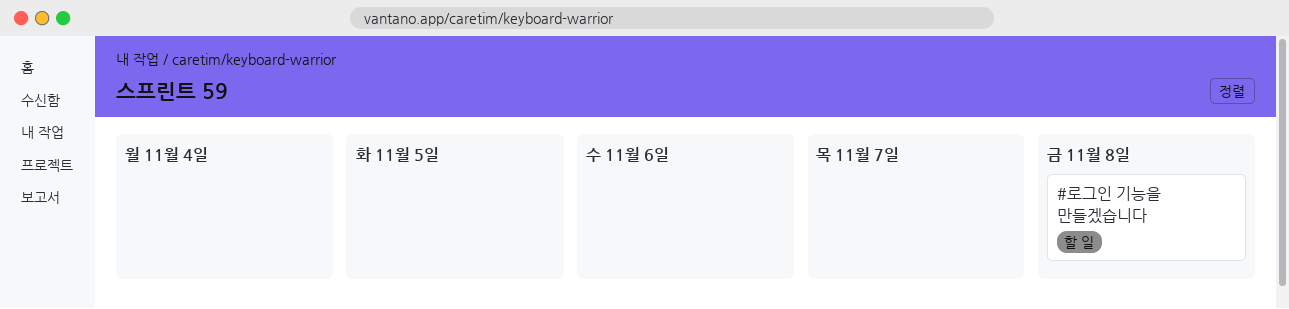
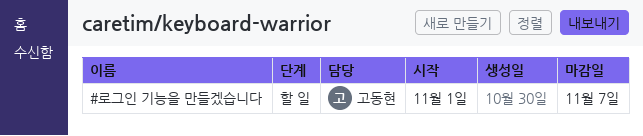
#로그인 기능을 만들겠습니다, due: Nov 8 -> Nov 7

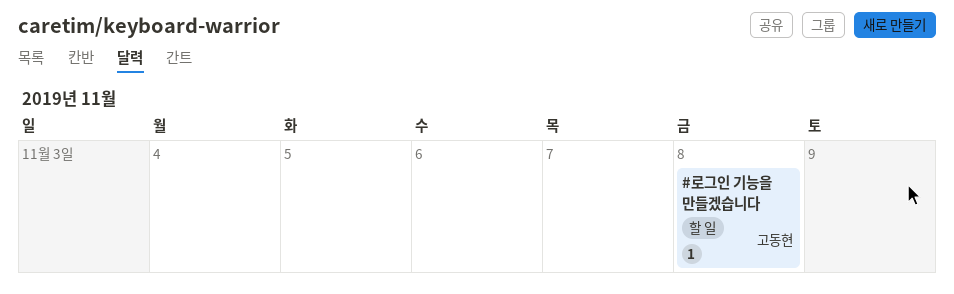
#로그인 기능을 만들겠습니다, due: Nov 7 -> Nov 8

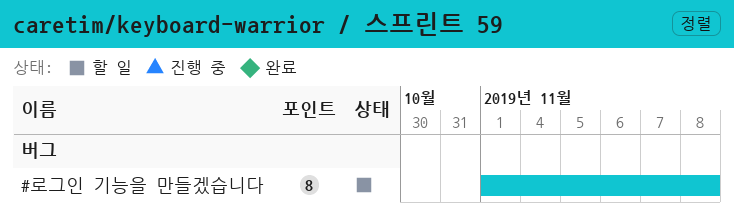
#로그인 기능을 만들겠습니다, estimate: 1 -> 8

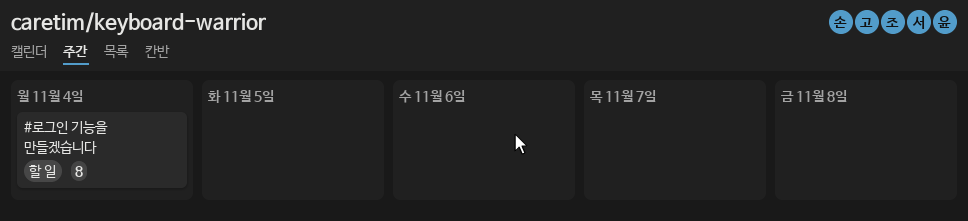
#로그인 기능을 만들겠습니다, due: Nov 8 -> Nov 4

